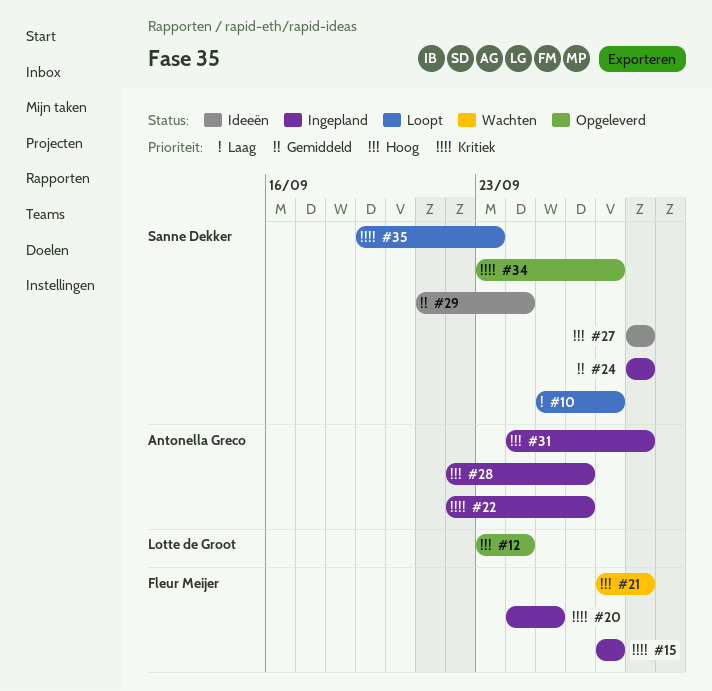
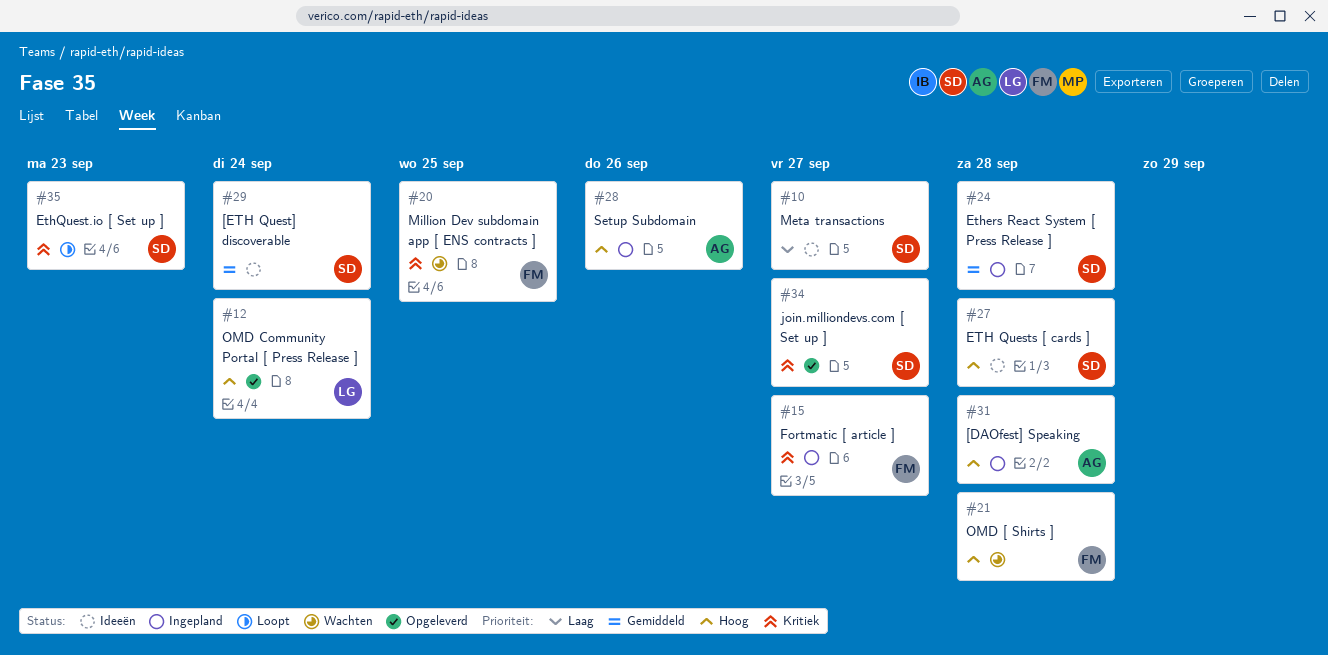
#10, status: Loopt -> Ideeën
#20, status: Ingepland -> Wachten
#22: present -> none

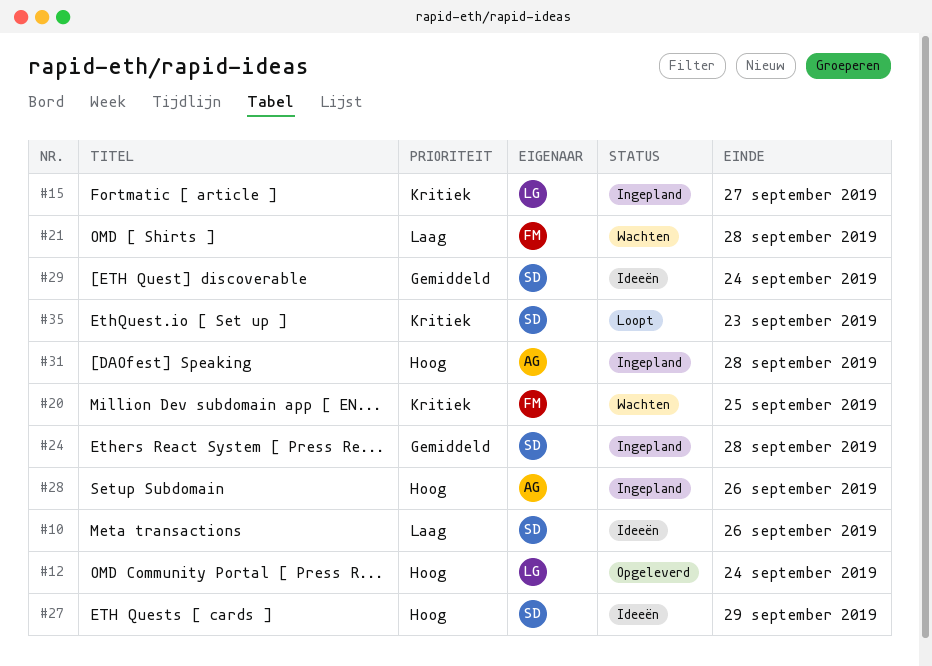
#10, due: Sep 27 -> Sep 26
#15, owner: FM -> LG
#21, priority: Hoog -> Laag
#27, due: Sep 28 -> Sep 29
#34: present -> none

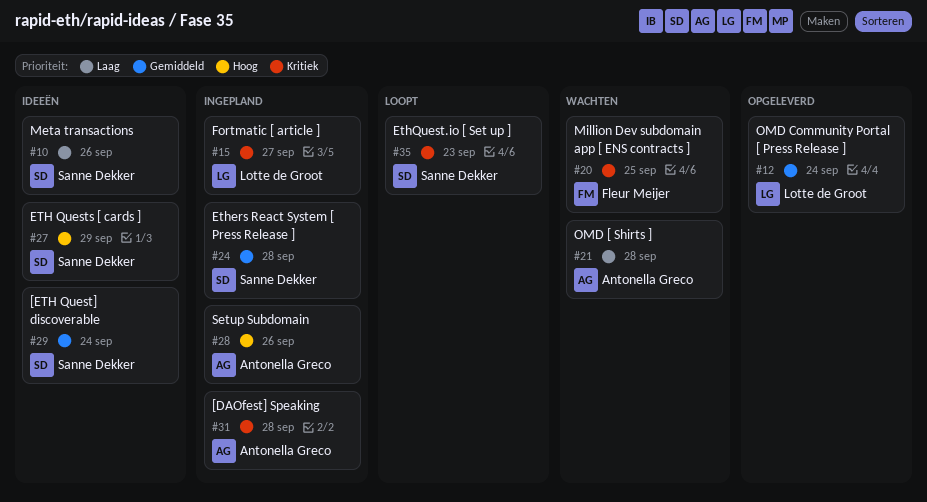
#12, priority: Hoog -> Gemiddeld
#21, owner: Fleur Meijer -> Antonella Greco
#31, priority: Hoog -> Kritiek

